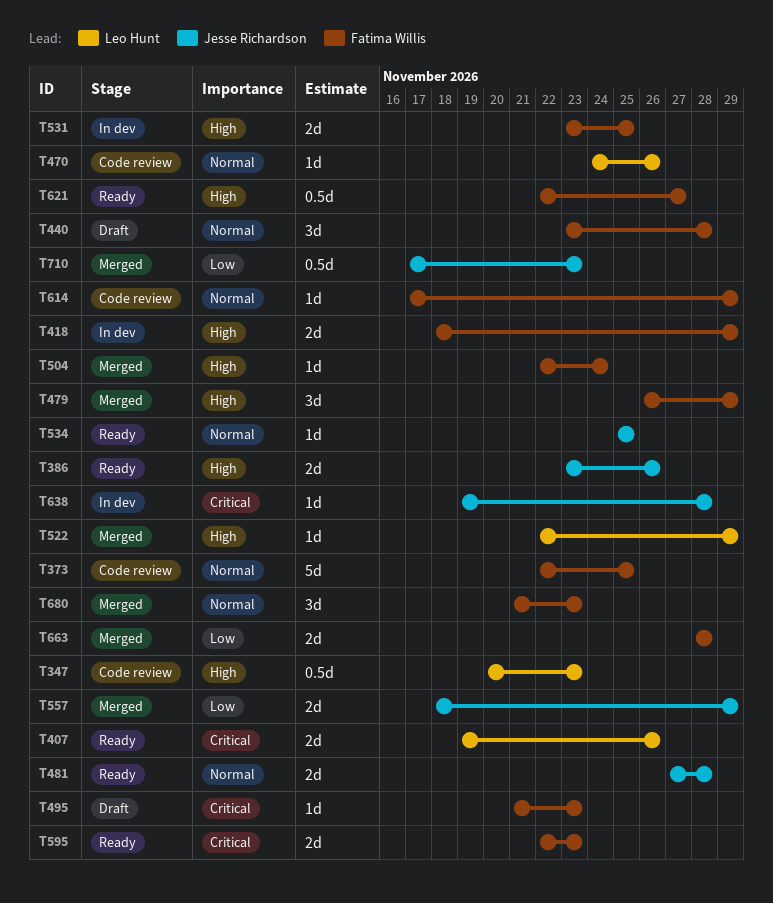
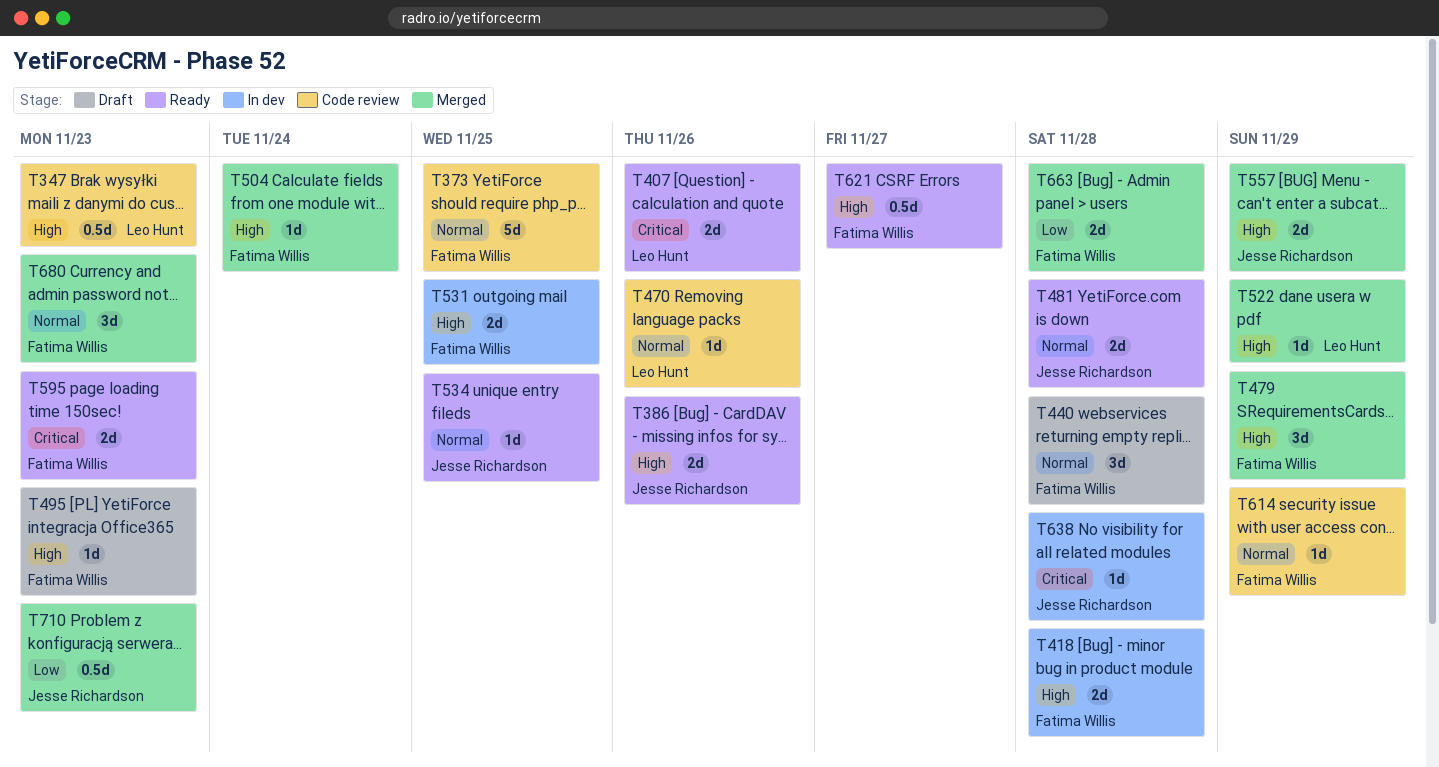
T418, due: Nov 29 -> Nov 28
T495, priority: Critical -> High
T557, priority: Low -> High

